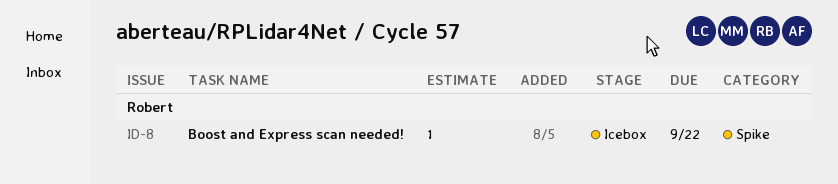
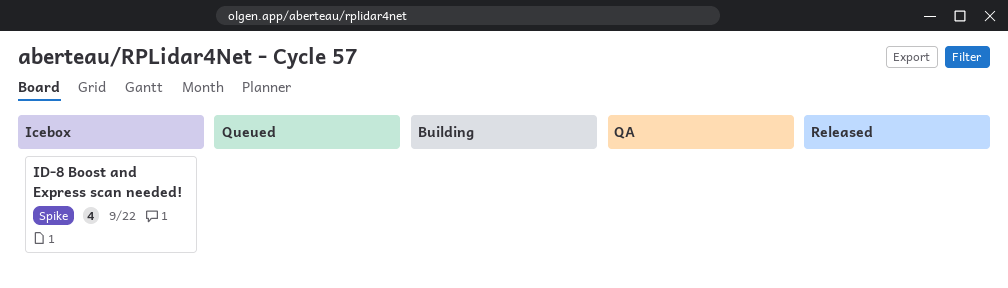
ID-8, estimate: 1 -> 4

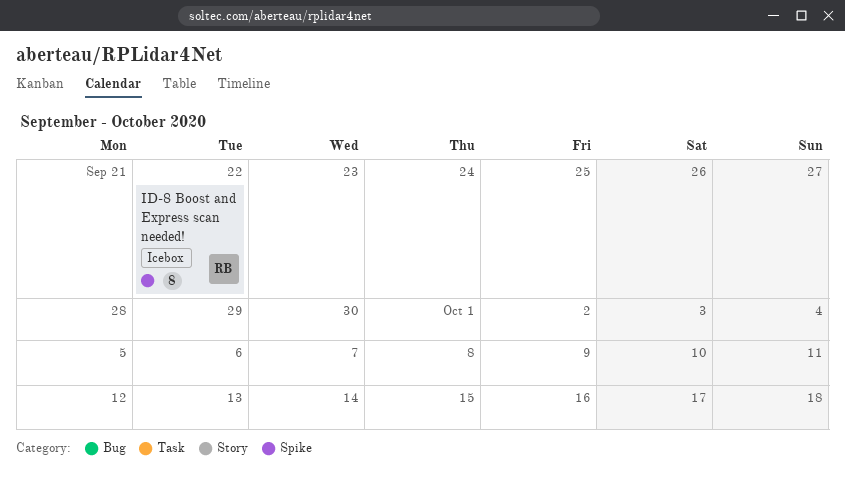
ID-8, estimate: 4 -> 8

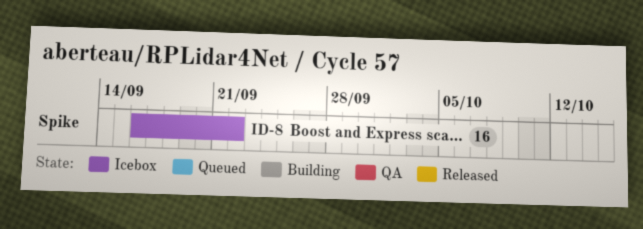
ID-8, estimate: 8 -> 16

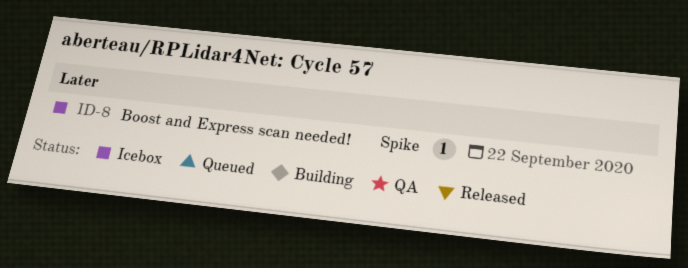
ID-8, estimate: 16 -> 1

